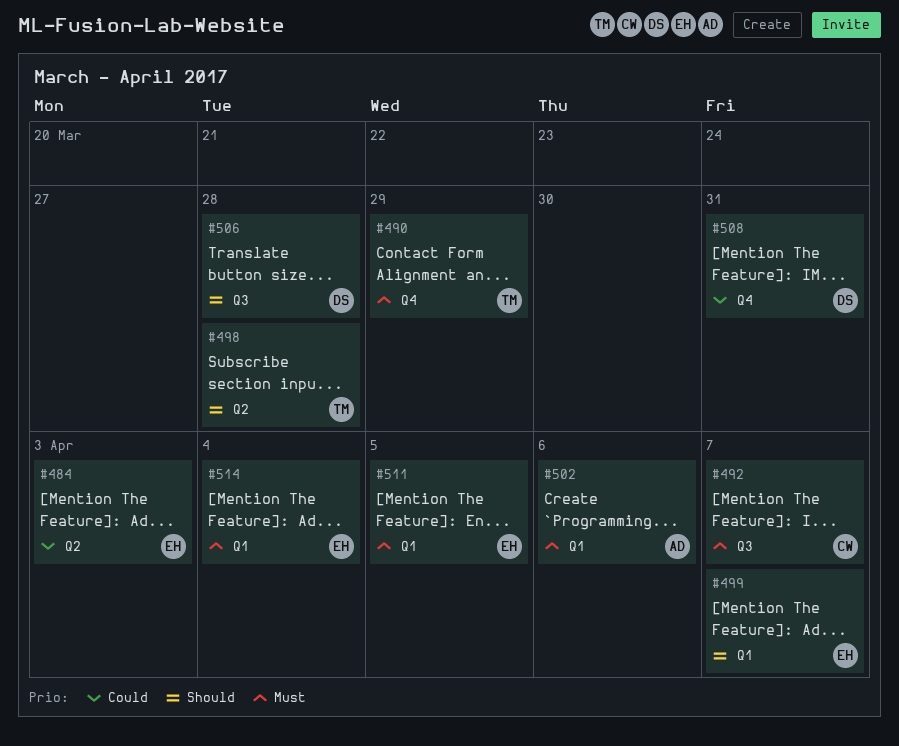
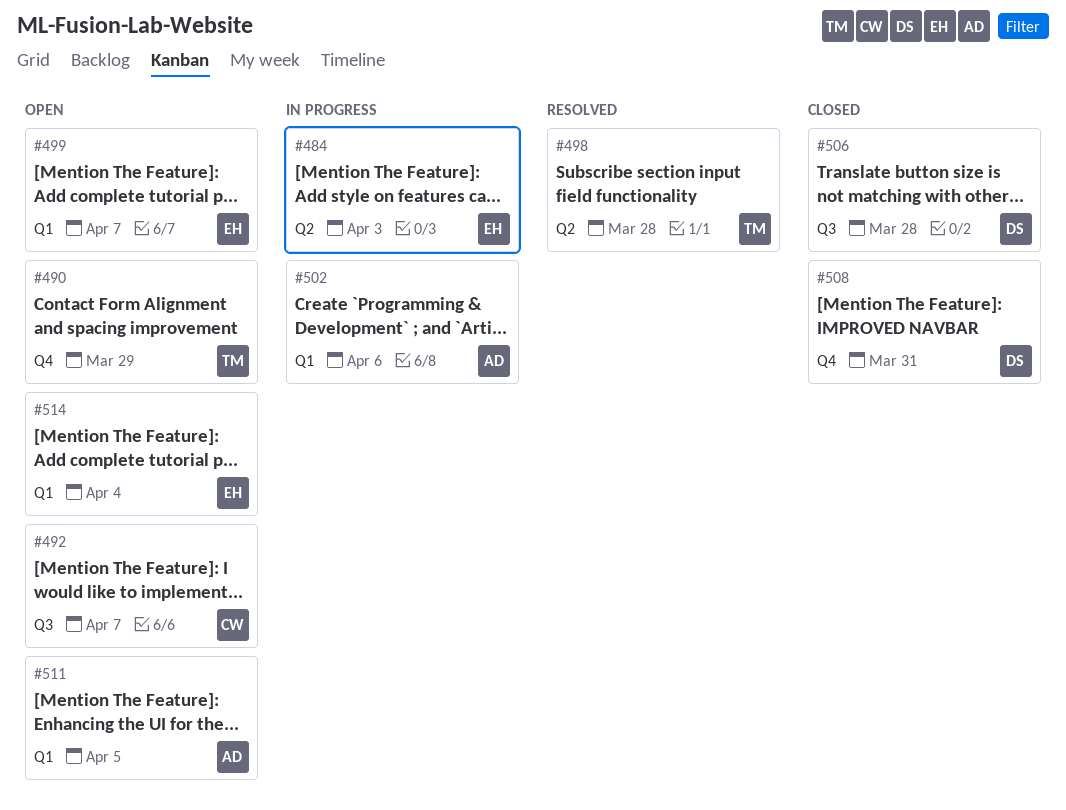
#511, owner: EH -> AD

